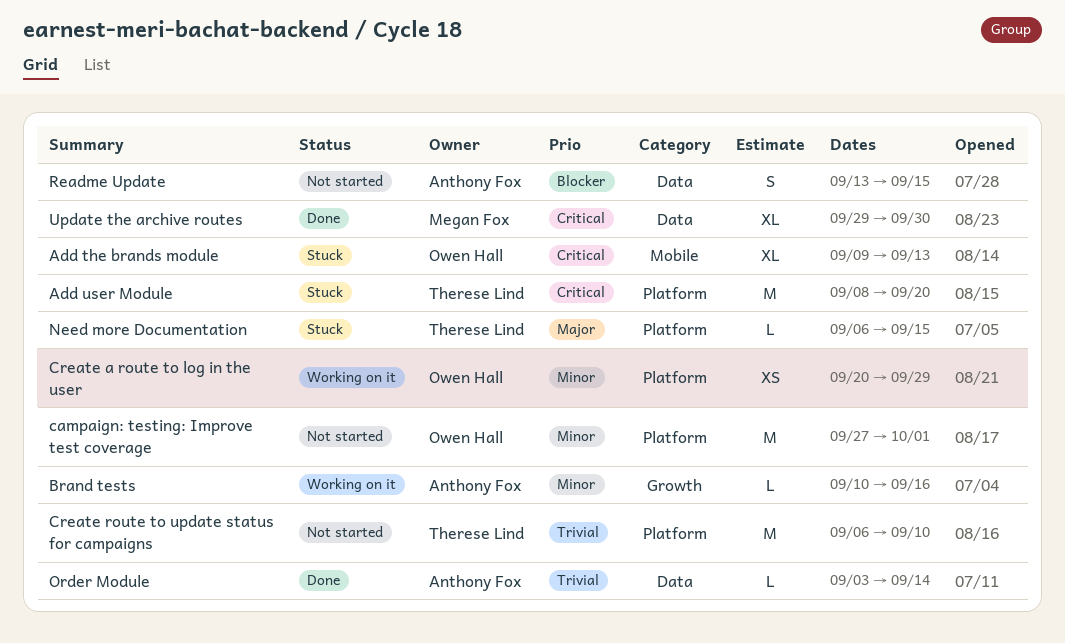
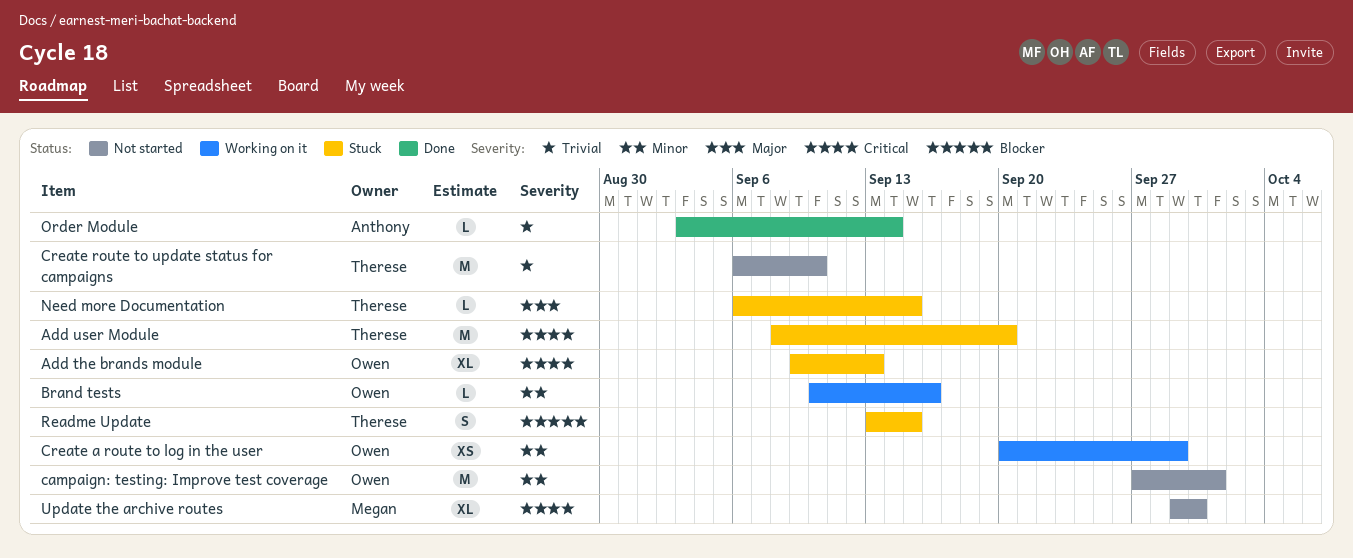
Brand tests, owner: Anthony Fox -> Owen Hall
Readme Update, status: Not started -> Stuck
Readme Update, owner: Anthony Fox -> Therese Lind
Update the archive routes, status: Done -> Not started

